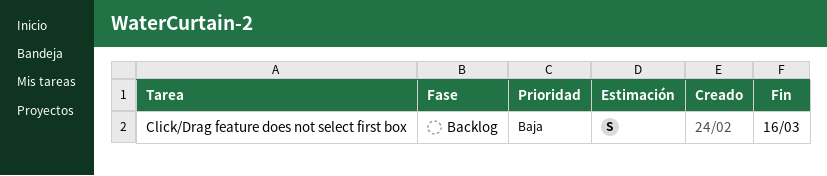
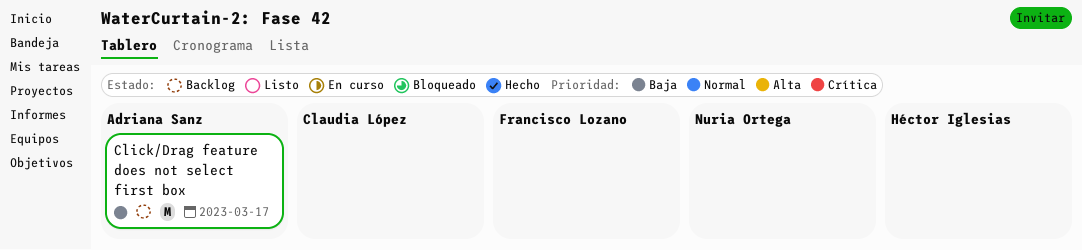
Click/Drag feature does not select first box, estimate: S -> M
Click/Drag feature does not select first box, due: Mar 16 -> Mar 17

